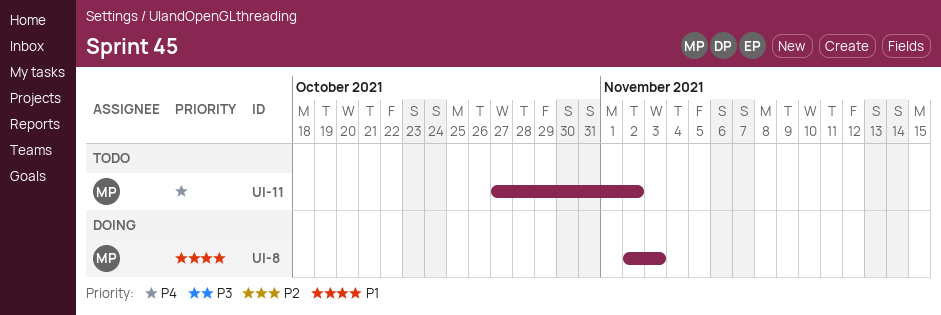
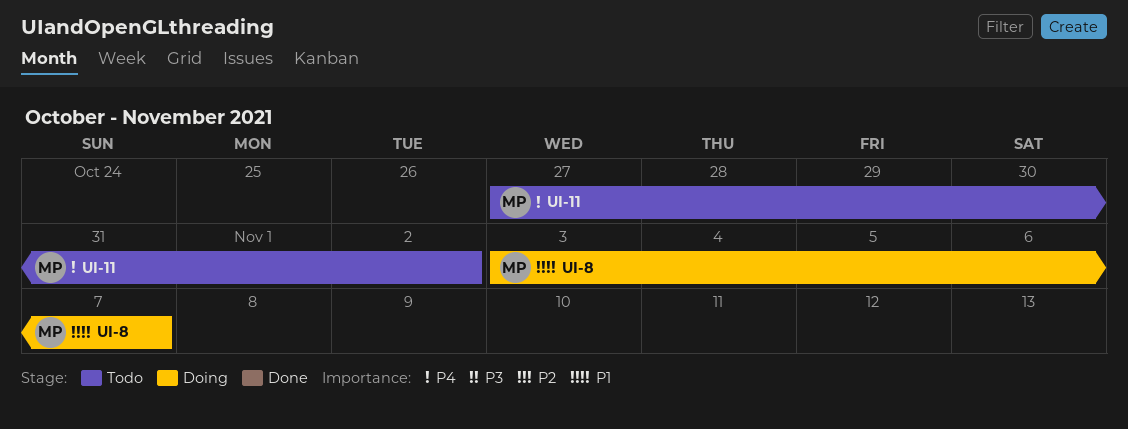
UI-8, start: Nov 2 -> Nov 3
UI-8, due: Nov 3 -> Nov 7

